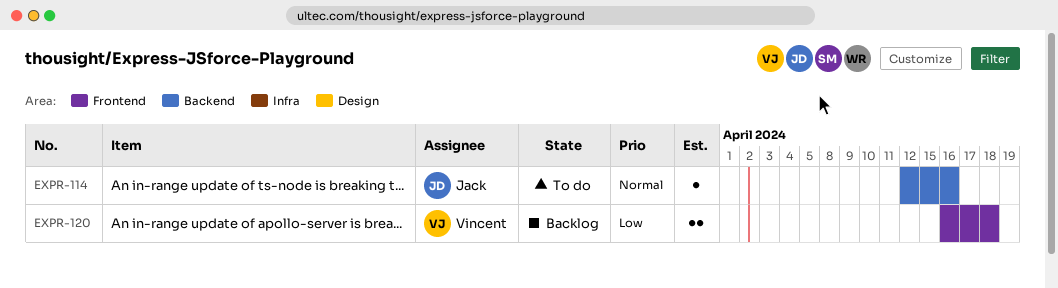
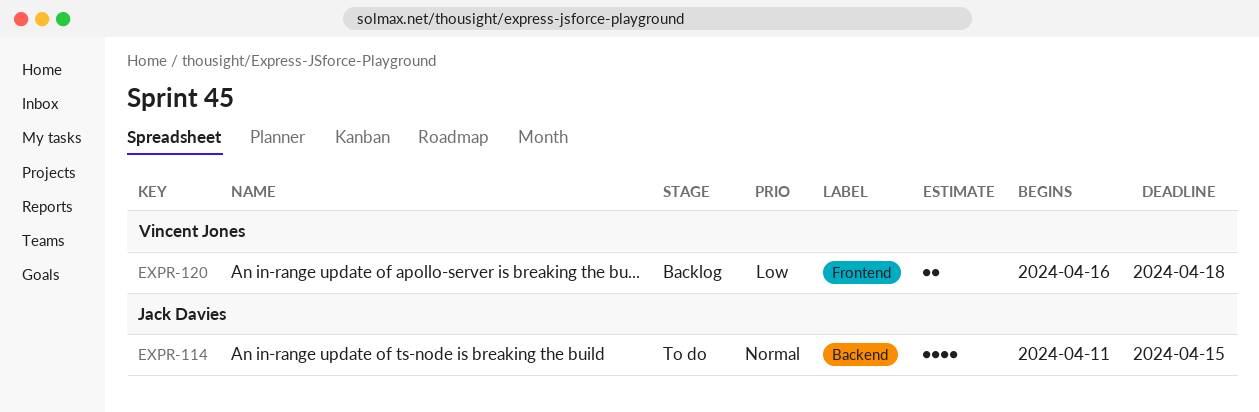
EXPR-114, estimate: 1 -> 4
EXPR-114, start: Apr 12 -> Apr 11
EXPR-114, due: Apr 16 -> Apr 15

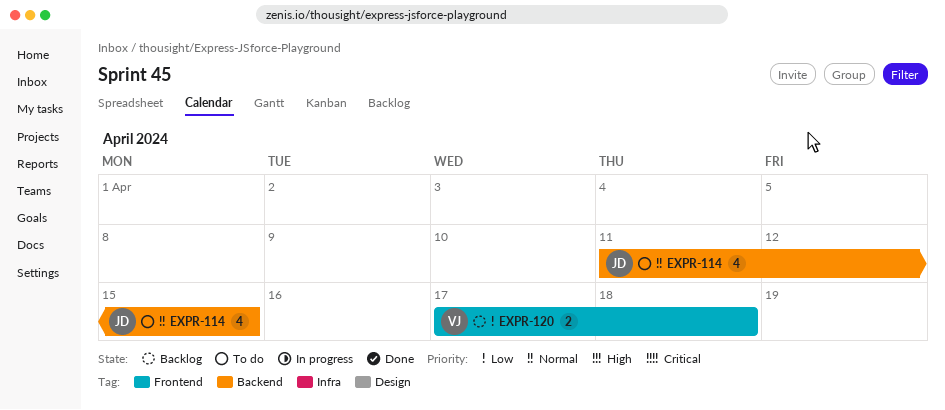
EXPR-120, start: Apr 16 -> Apr 17

